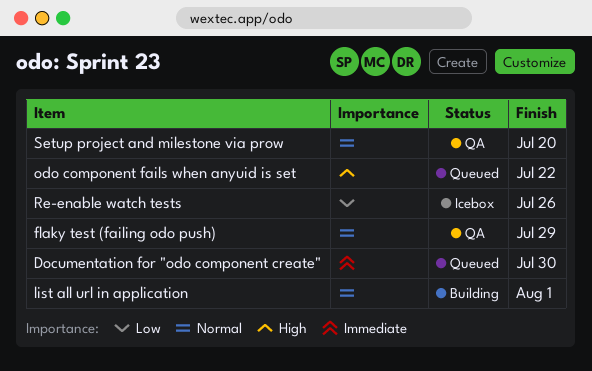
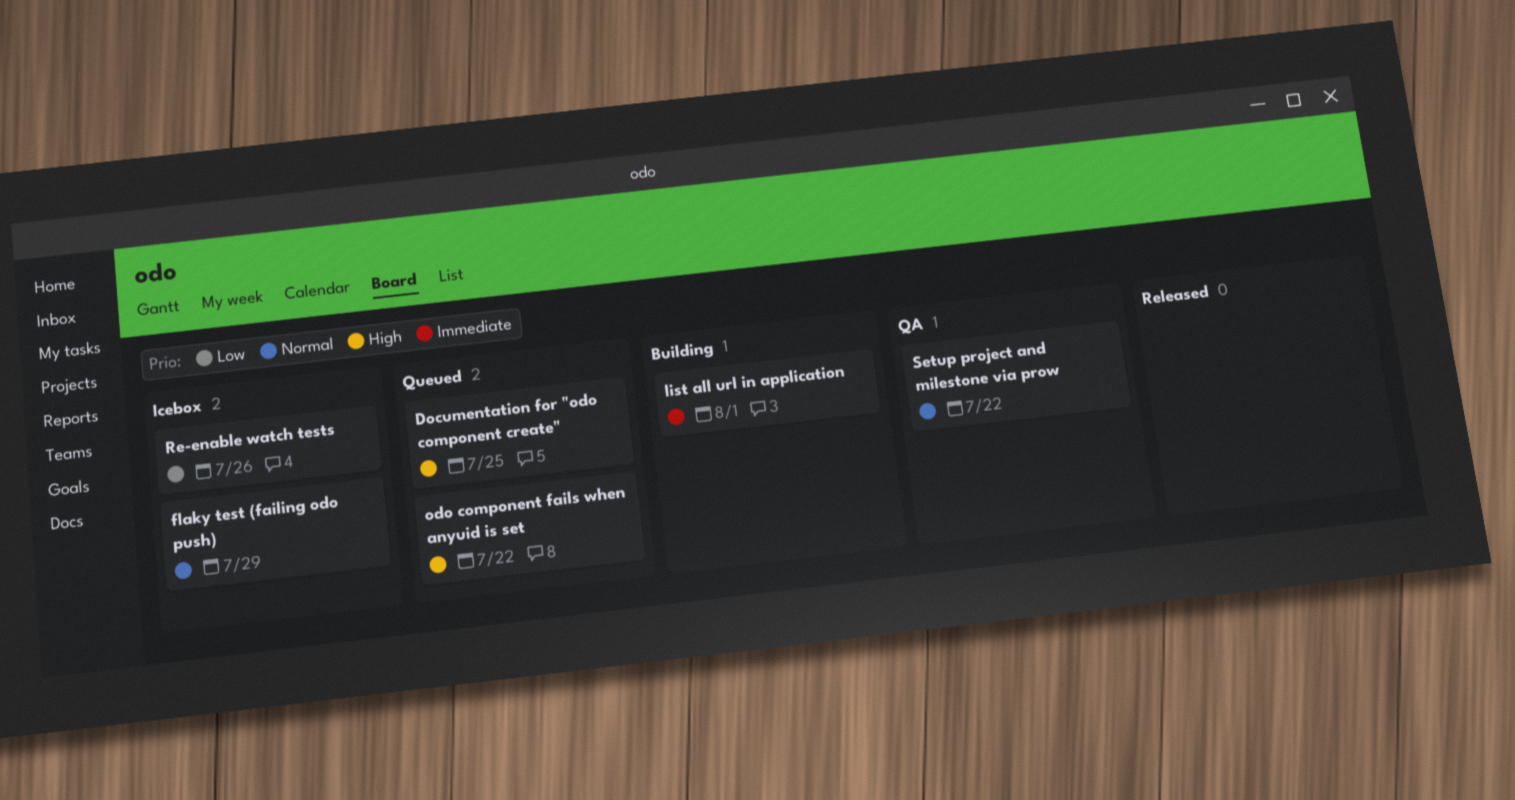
Documentation for "odo component create", priority: Immediate -> High
Documentation for "odo component create", due: Jul 30 -> Jul 25
flaky test (failing odo push), status: QA -> Icebox
list all url in application, priority: Normal -> Immediate
Setup project and milestone via prow, due: Jul 20 -> Jul 22

